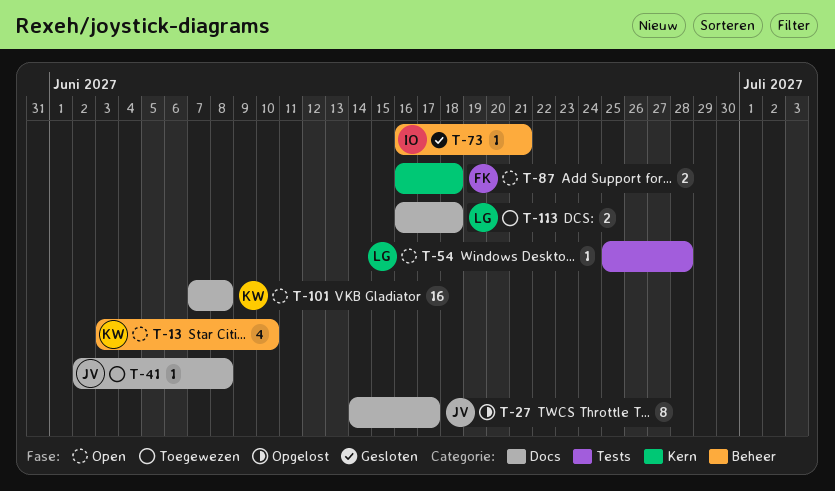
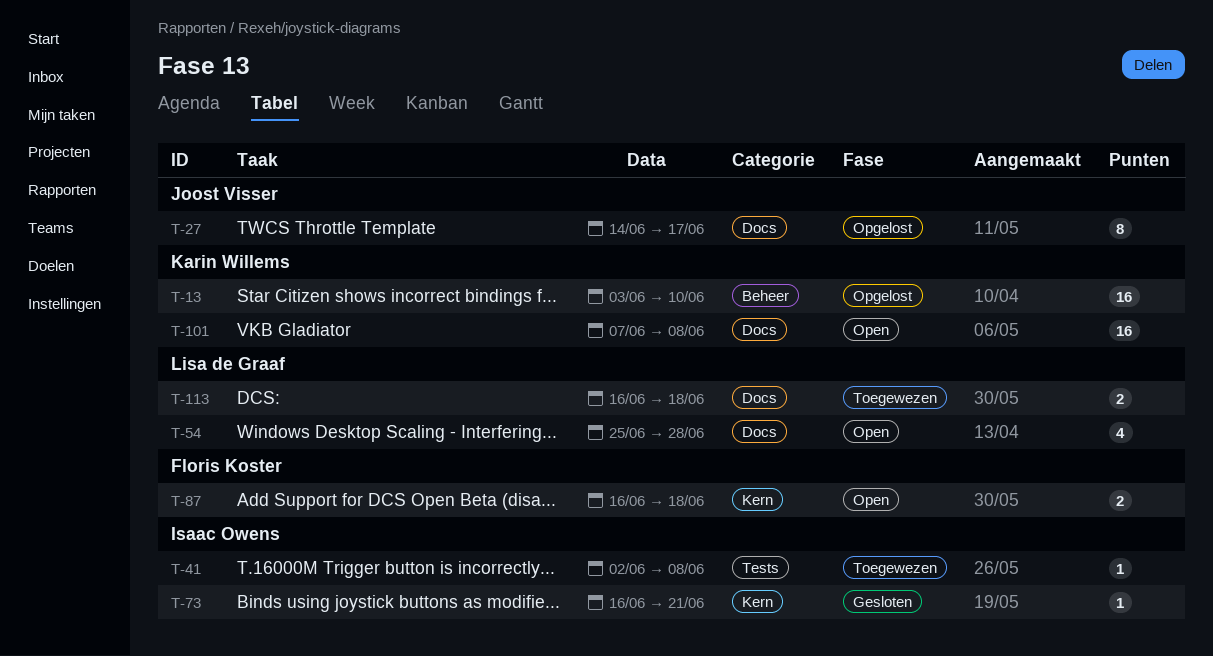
T-13, status: Open -> Opgelost
T-13, estimate: 4 -> 16
T-41, owner: Joost Visser -> Isaac Owens
T-41, label: Docs -> Tests
T-54, label: Tests -> Docs
T-54, estimate: 1 -> 4
T-73, label: Beheer -> Kern

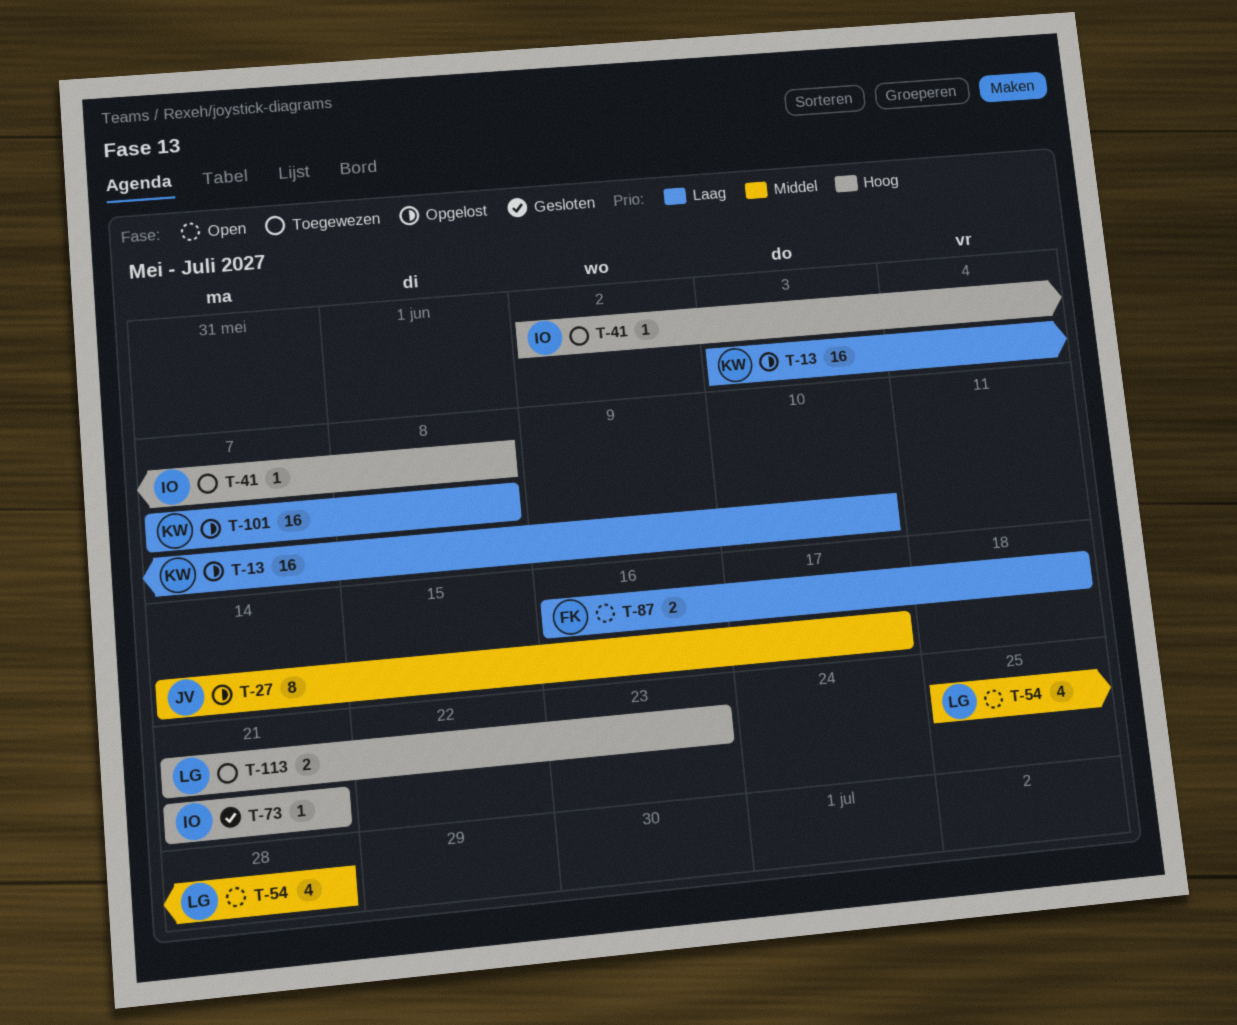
T-73, start: Jun 16 -> Jun 21
T-101, status: Open -> Opgelost
T-113, start: Jun 16 -> Jun 21
T-113, due: Jun 18 -> Jun 23

